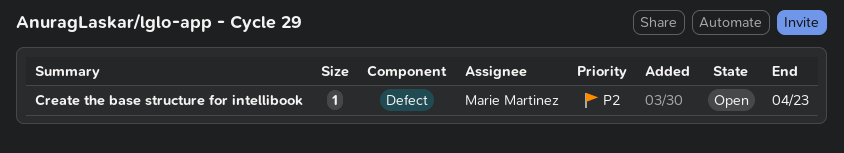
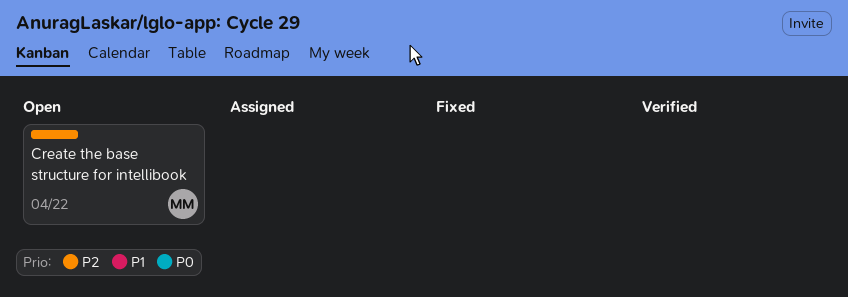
Create the base structure for intellibook, due: Apr 23 -> Apr 22

